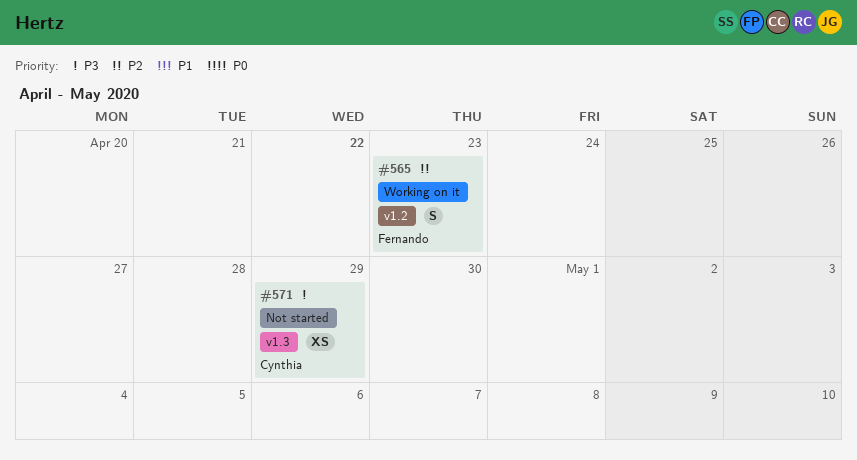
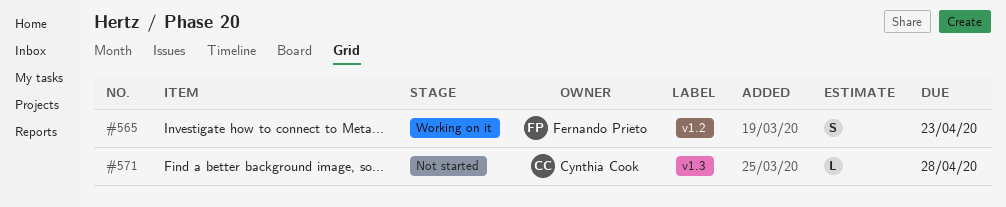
#571, estimate: XS -> L
#571, due: Apr 29 -> Apr 28

